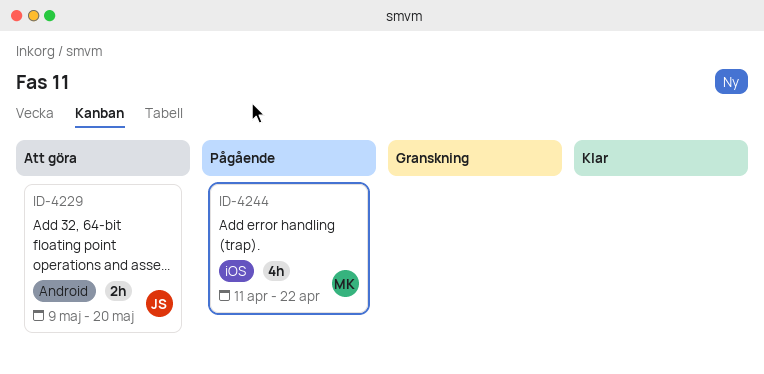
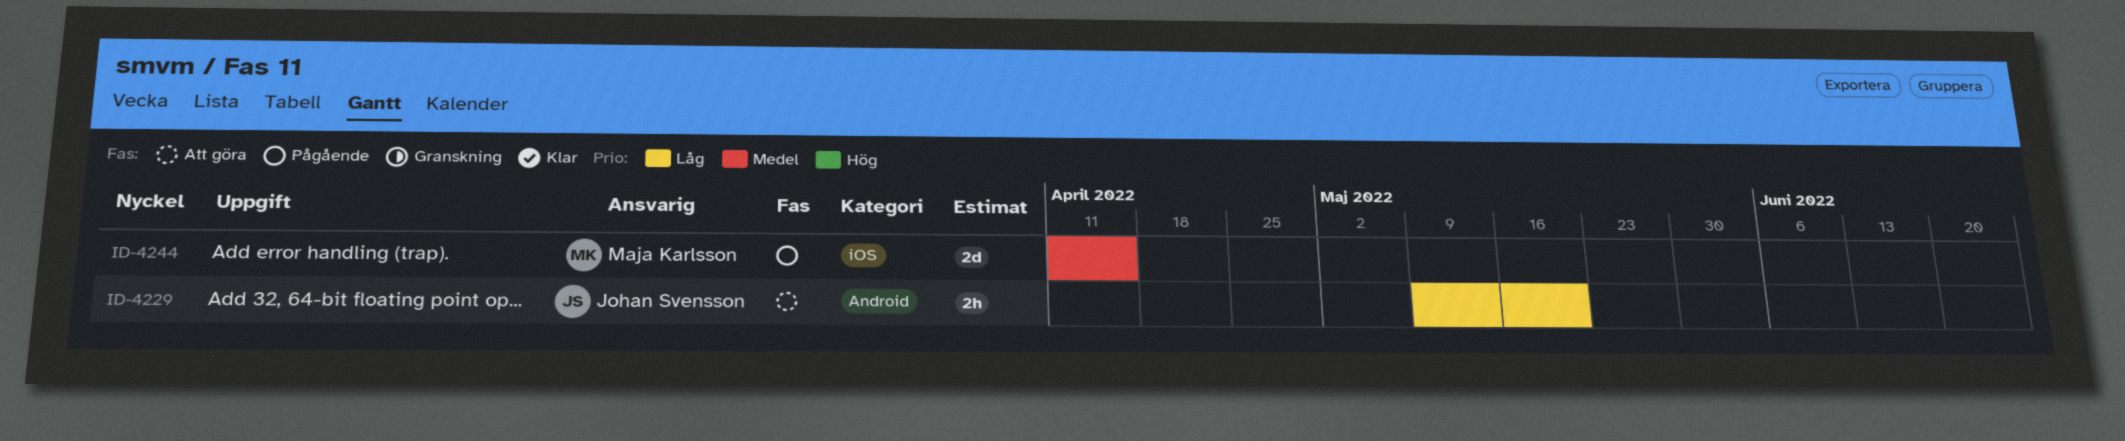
ID-4244, estimate: 4h -> 2d
ID-4244, due: Apr 22 -> Apr 15

